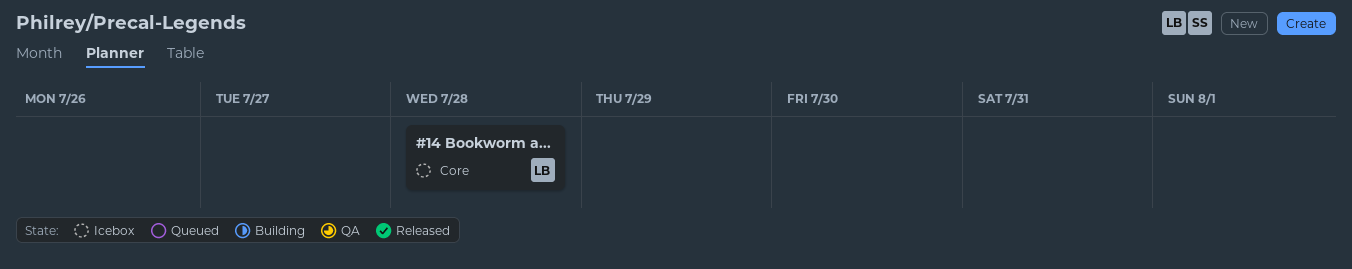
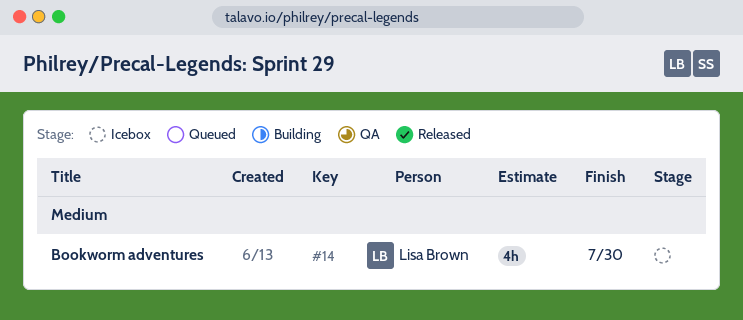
#14, due: Jul 28 -> Jul 30

